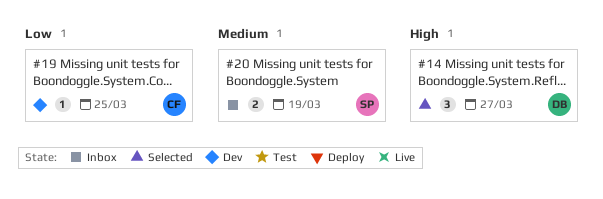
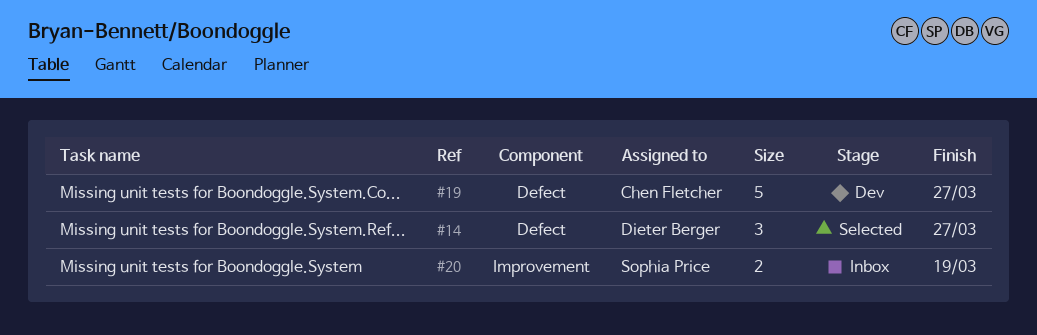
#19, estimate: 1 -> 5
#19, due: Mar 25 -> Mar 27

